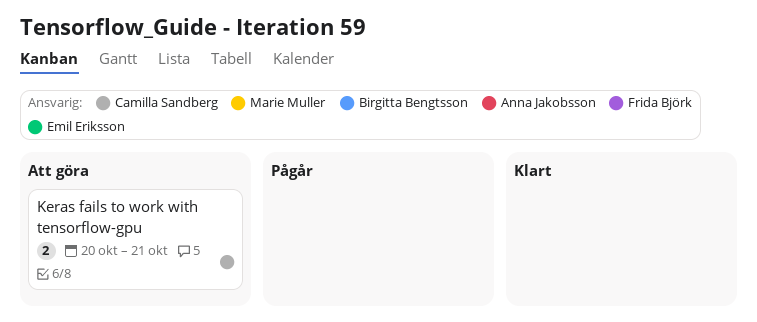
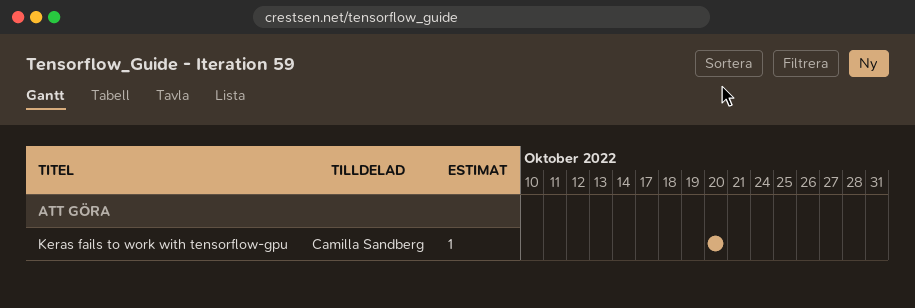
Keras fails to work with tensorflow-gpu, estimate: 2 -> 1
Keras fails to work with tensorflow-gpu, due: Oct 21 -> Oct 20

